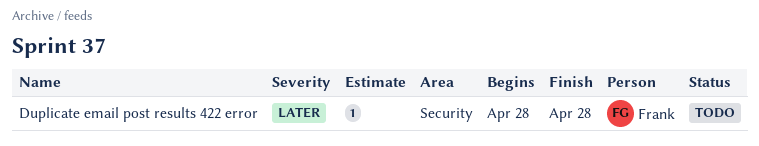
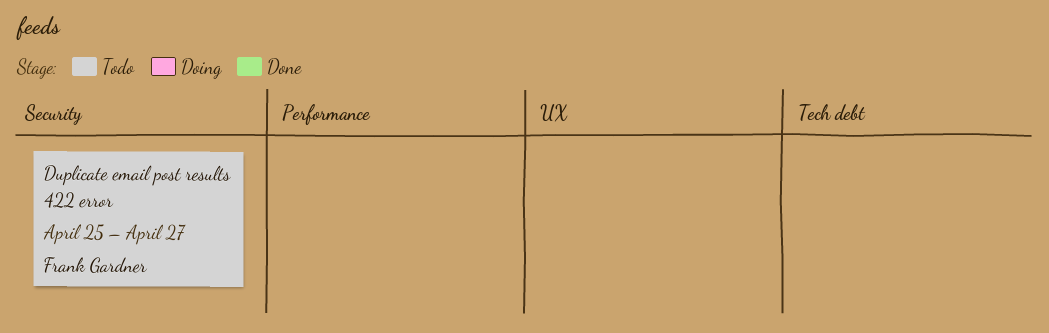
Duplicate email post results 422 error, start: Apr 28 -> Apr 25
Duplicate email post results 422 error, due: Apr 28 -> Apr 27

